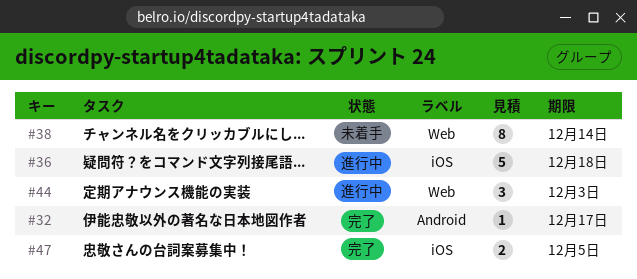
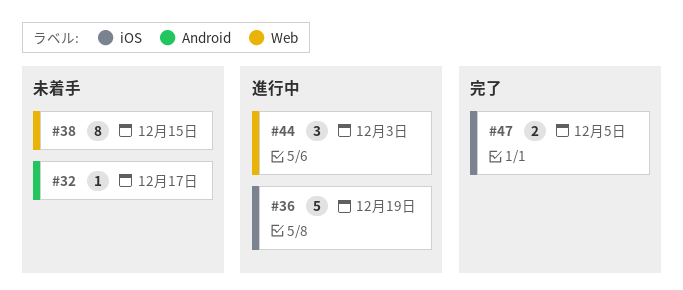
#32, status: 完了 -> 未着手
#36, due: Dec 18 -> Dec 19
#38, due: Dec 14 -> Dec 15

